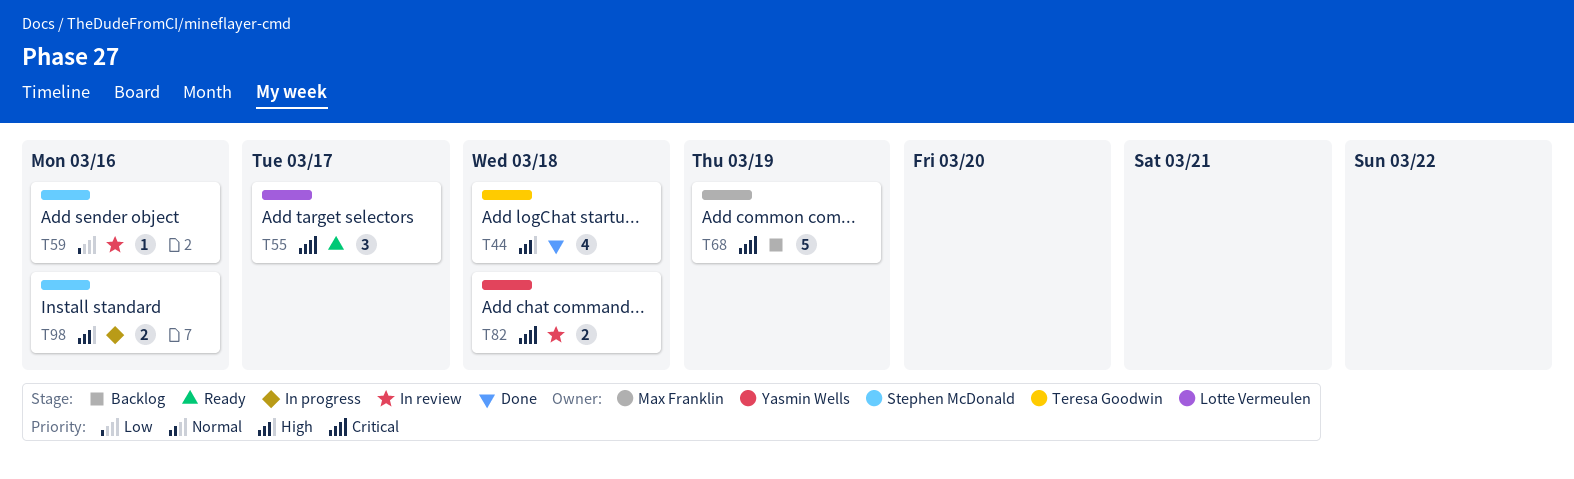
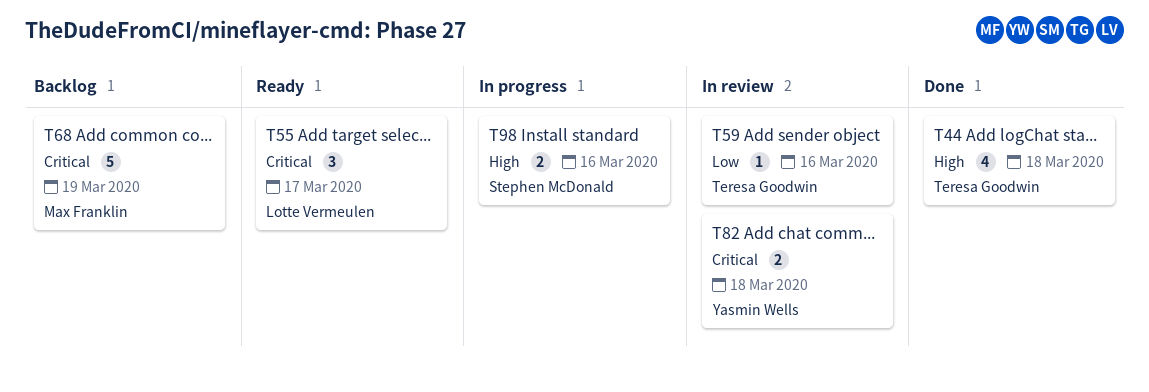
T59, owner: Stephen McDonald -> Teresa Goodwin

